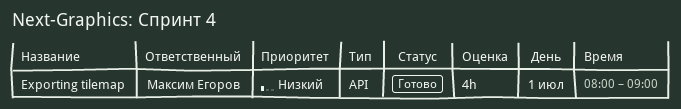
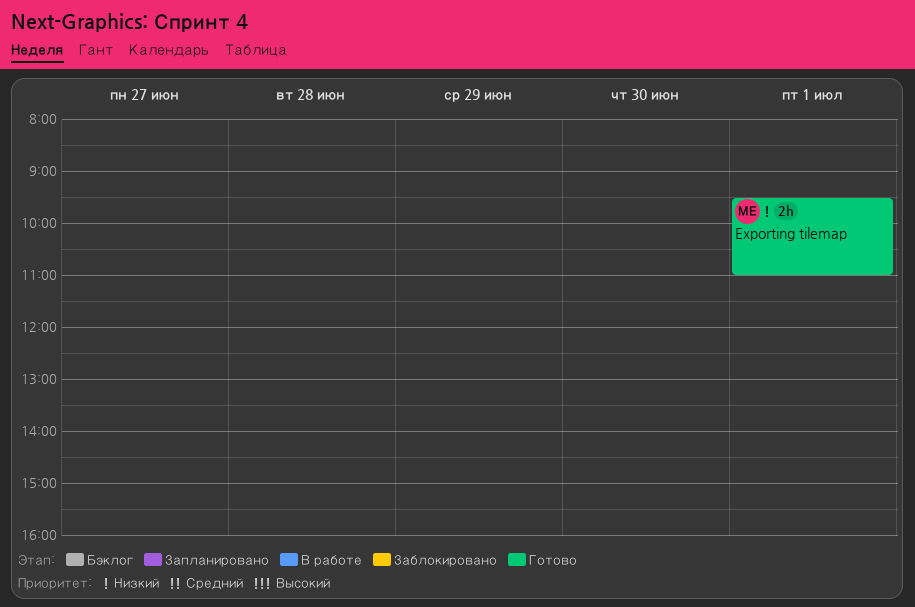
Exporting tilemap, estimate: 4h -> 2h
Exporting tilemap, begins: 08:00 -> 09:30
Exporting tilemap, ends: 09:00 -> 11:00

